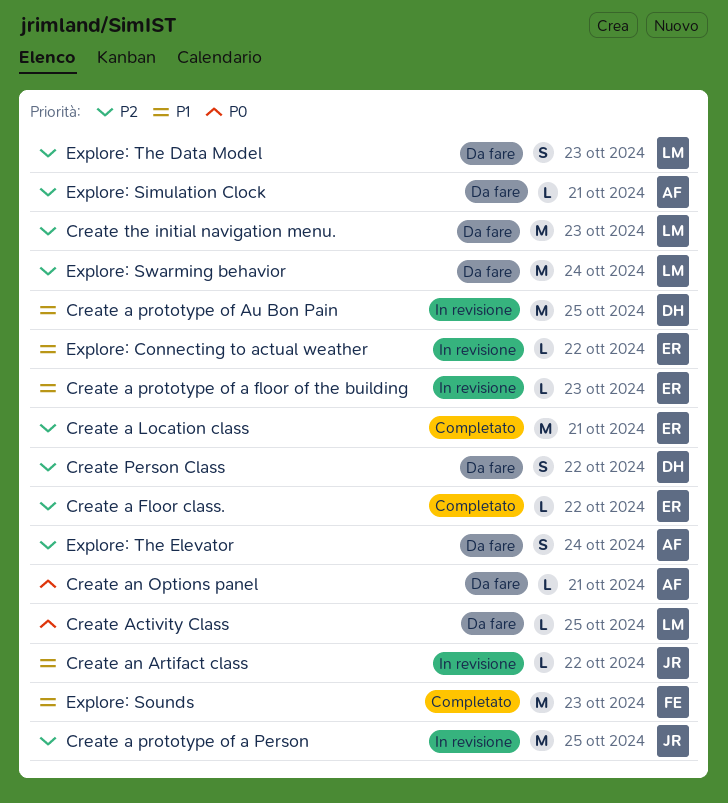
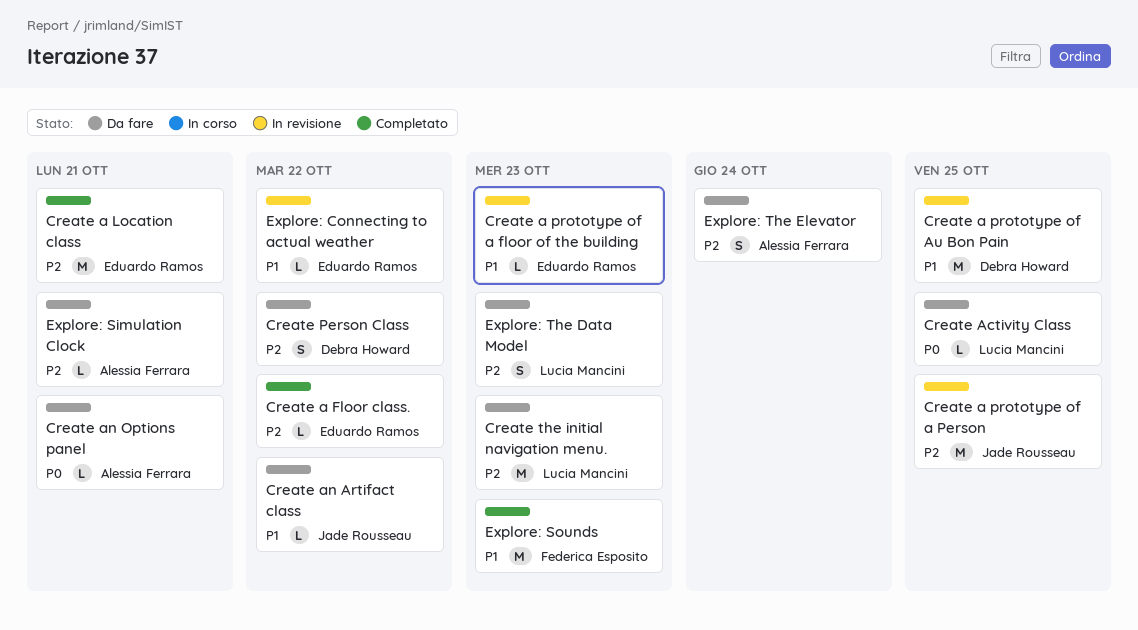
Create an Artifact class, status: In revisione -> Da fare
Explore: Swarming behavior: present -> none

